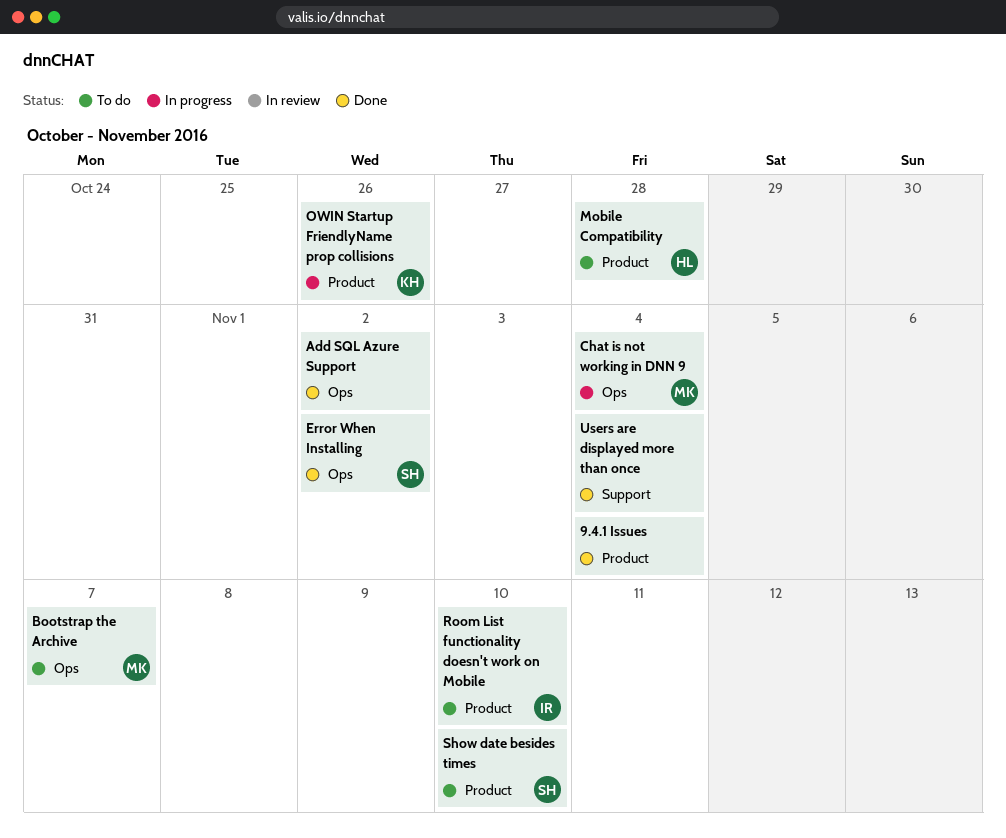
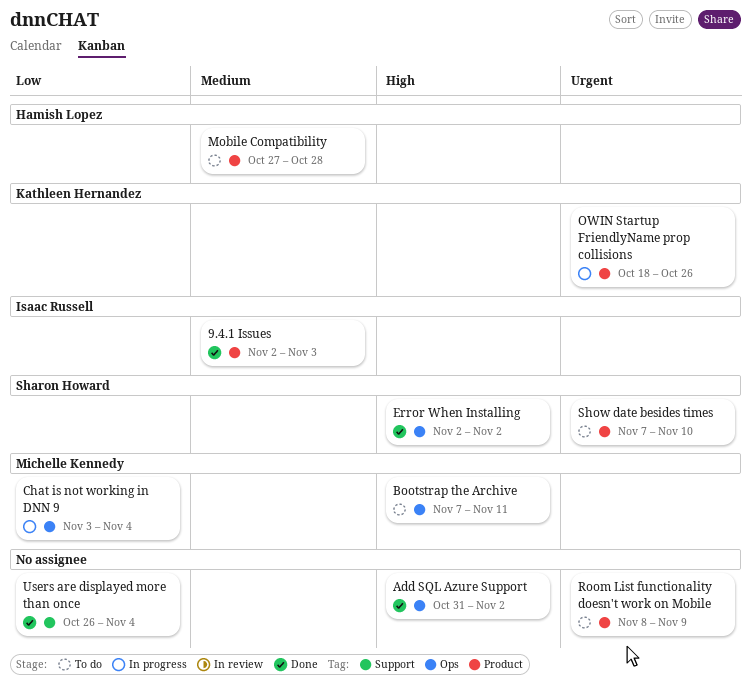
9.4.1 Issues, owner: none -> Isaac Russell
9.4.1 Issues, due: Nov 4 -> Nov 3
Bootstrap the Archive, due: Nov 7 -> Nov 11
Room List functionality doesn't work on Mobile, owner: Isaac Russell -> none
Room List functionality doesn't work on Mobile, due: Nov 10 -> Nov 9

